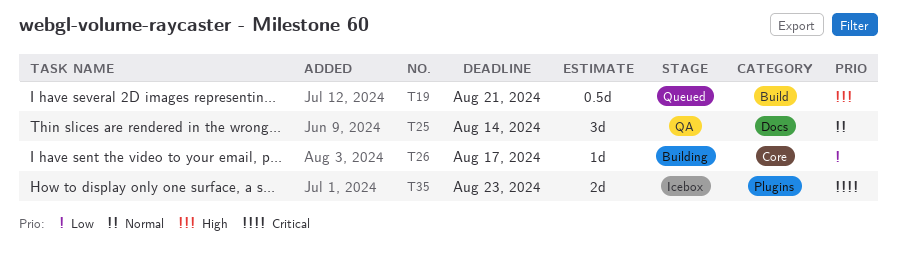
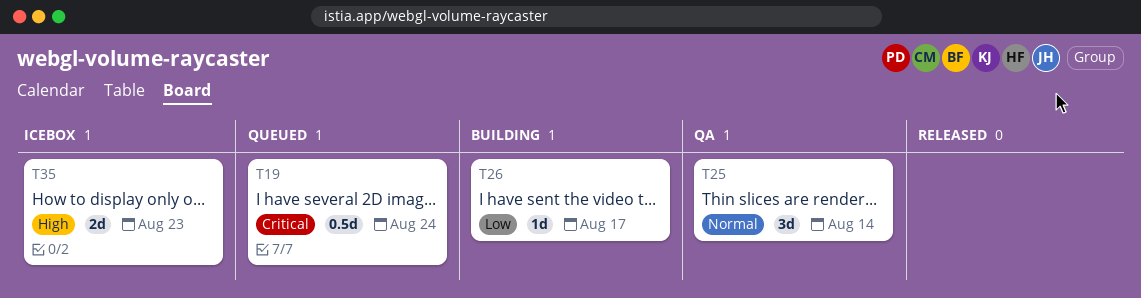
T19, priority: High -> Critical
T19, due: Aug 21 -> Aug 24
T35, priority: Critical -> High

